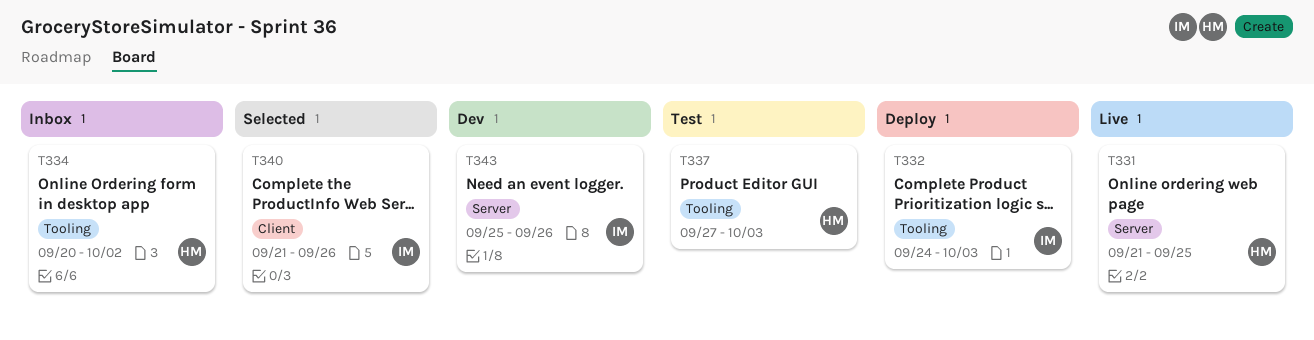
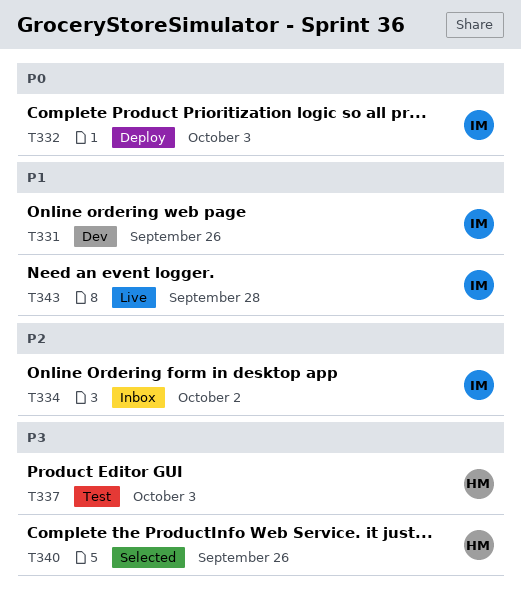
T331, status: Live -> Dev
T331, owner: HM -> IM
T331, due: Sep 25 -> Sep 26
T334, owner: HM -> IM
T340, owner: IM -> HM
T343, status: Dev -> Live
T343, due: Sep 26 -> Sep 28

